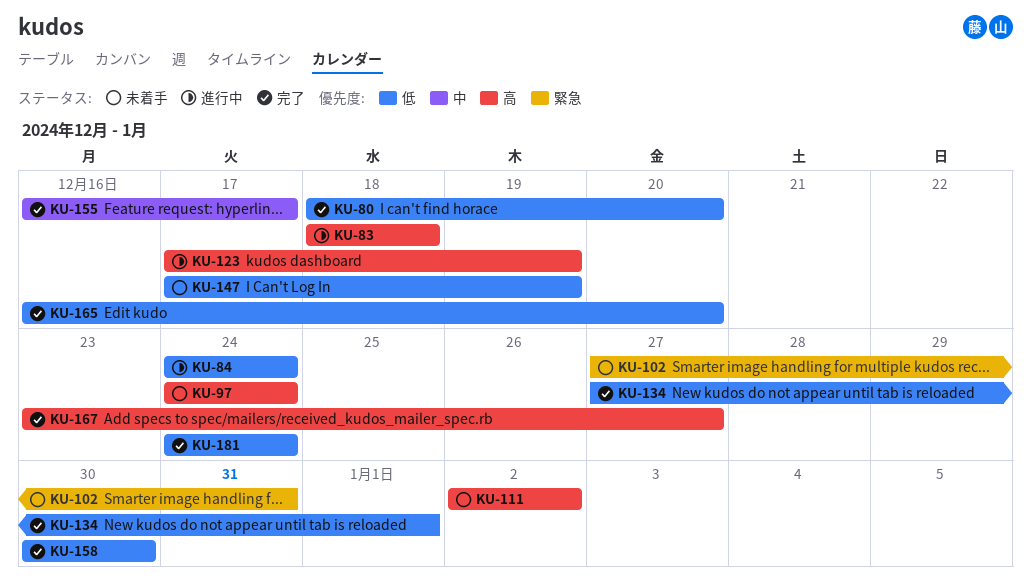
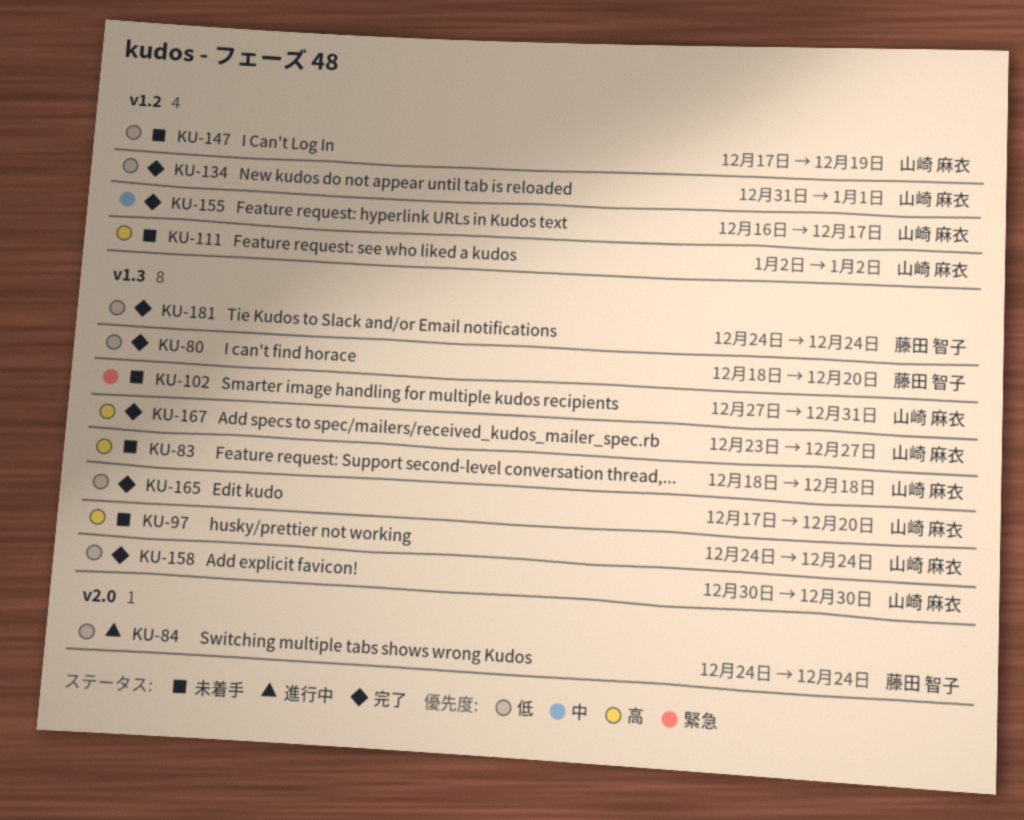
KU-83, status: 進行中 -> 未着手
KU-123: present -> none
KU-134, start: Dec 27 -> Dec 31
KU-165, start: Dec 16 -> Dec 17

